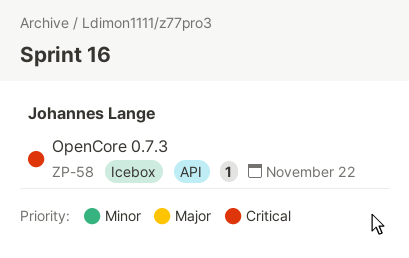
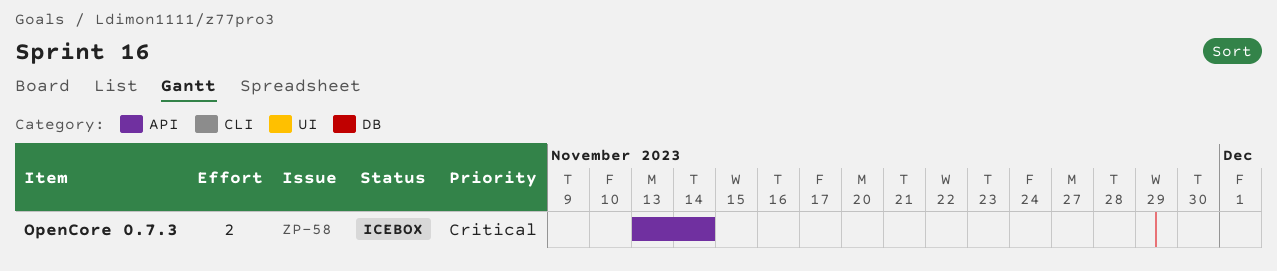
ZP-58, estimate: 1 -> 2
ZP-58, due: Nov 22 -> Nov 14

